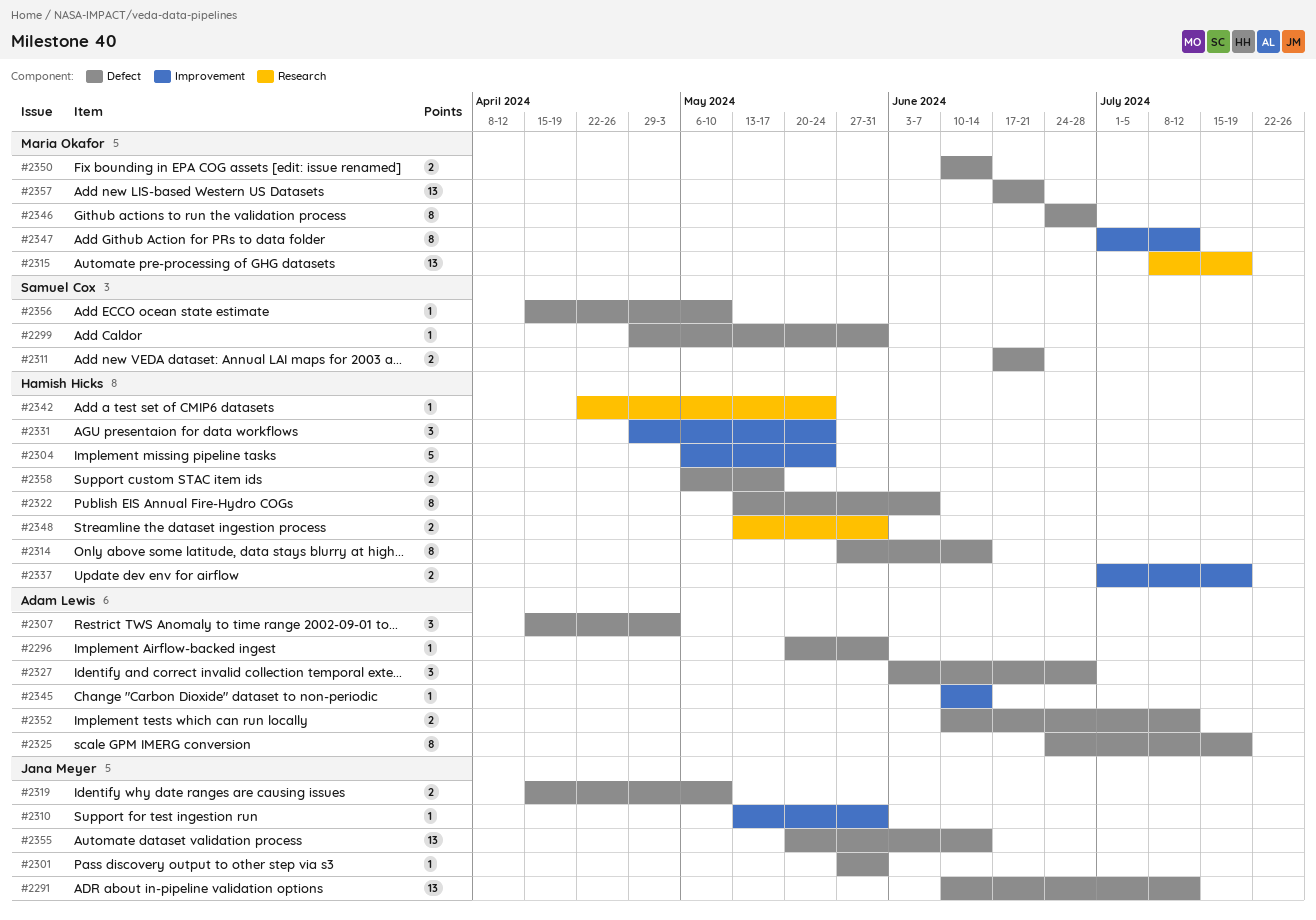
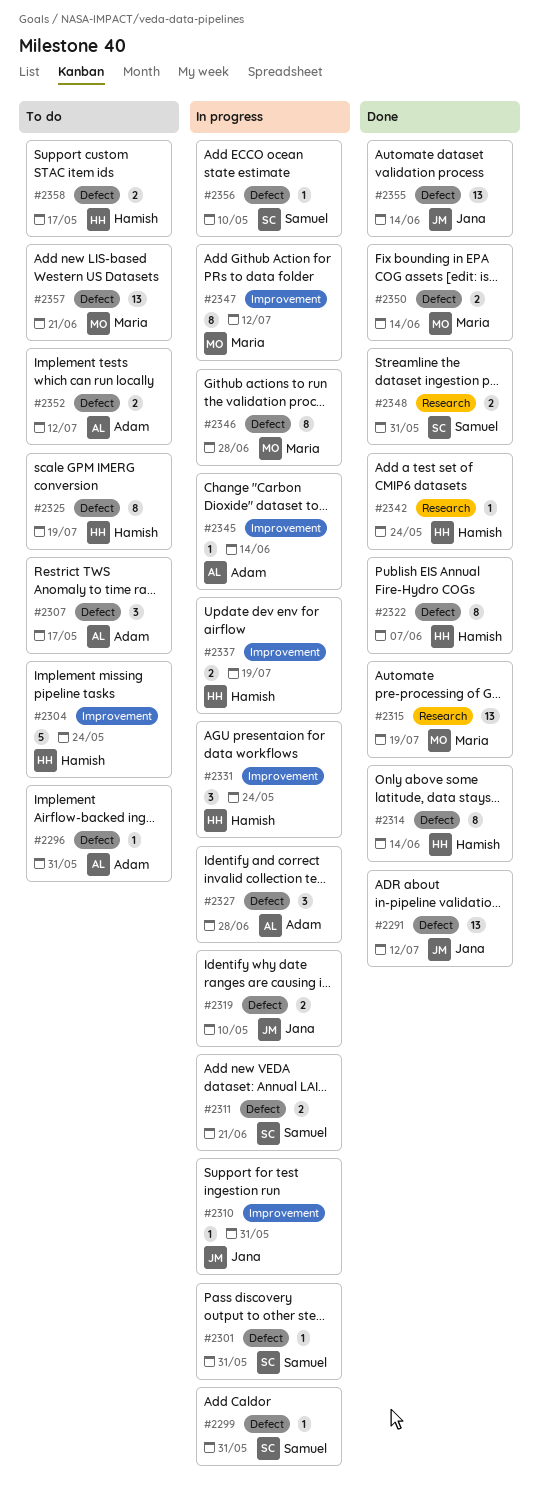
#2301, owner: Jana Meyer -> Samuel Cox
#2307, due: May 3 -> May 17
#2325, owner: Adam Lewis -> Hamish Hicks
#2348, owner: Hamish Hicks -> Samuel Cox

